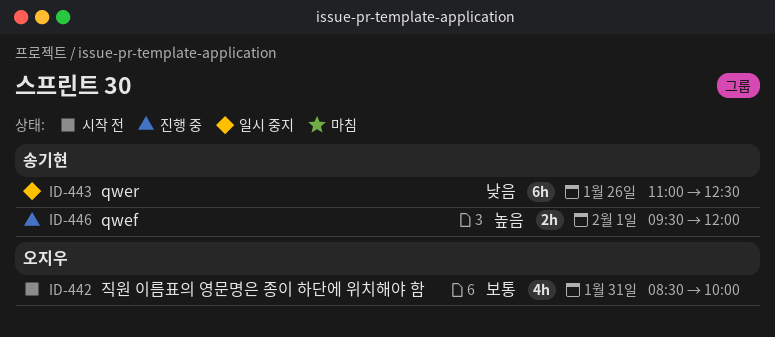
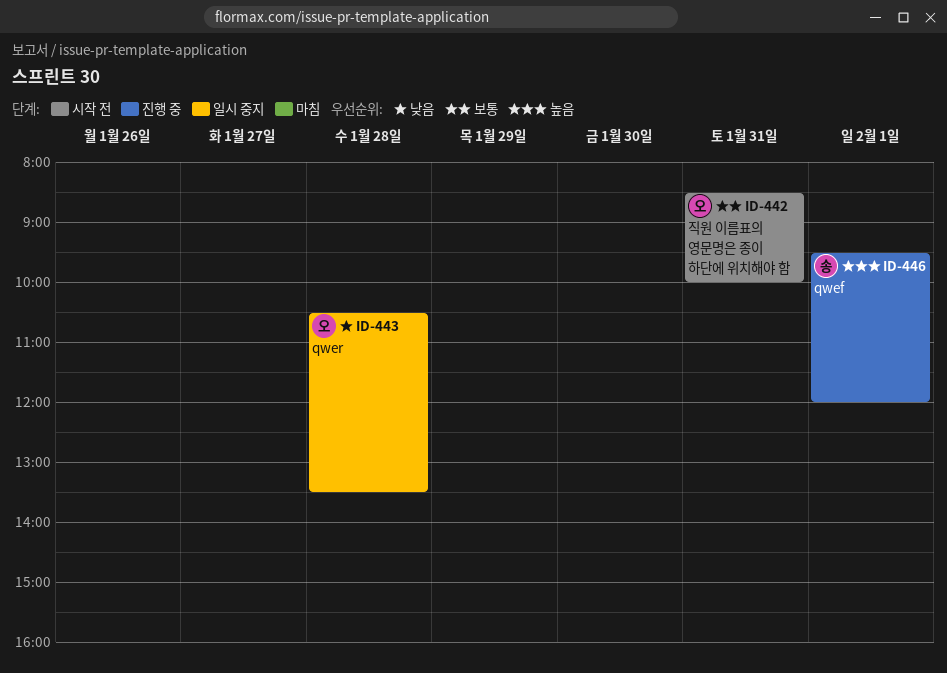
ID-443, owner: 송기현 -> 오지우
ID-443, day: Jan 26 -> Jan 28
ID-443, begins: 11:00 -> 10:30
ID-443, ends: 12:30 -> 13:30

